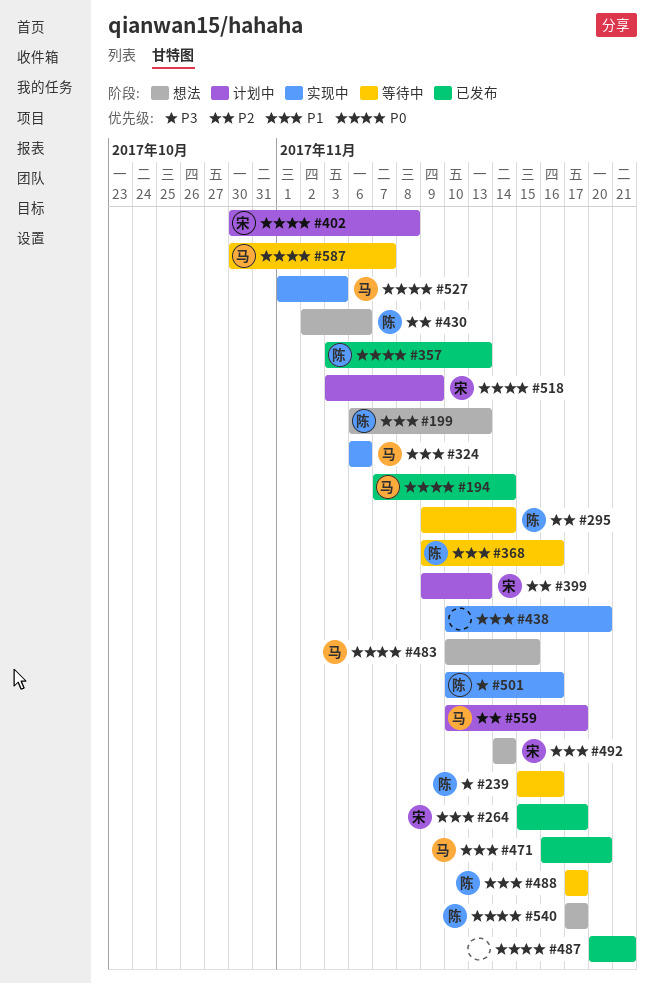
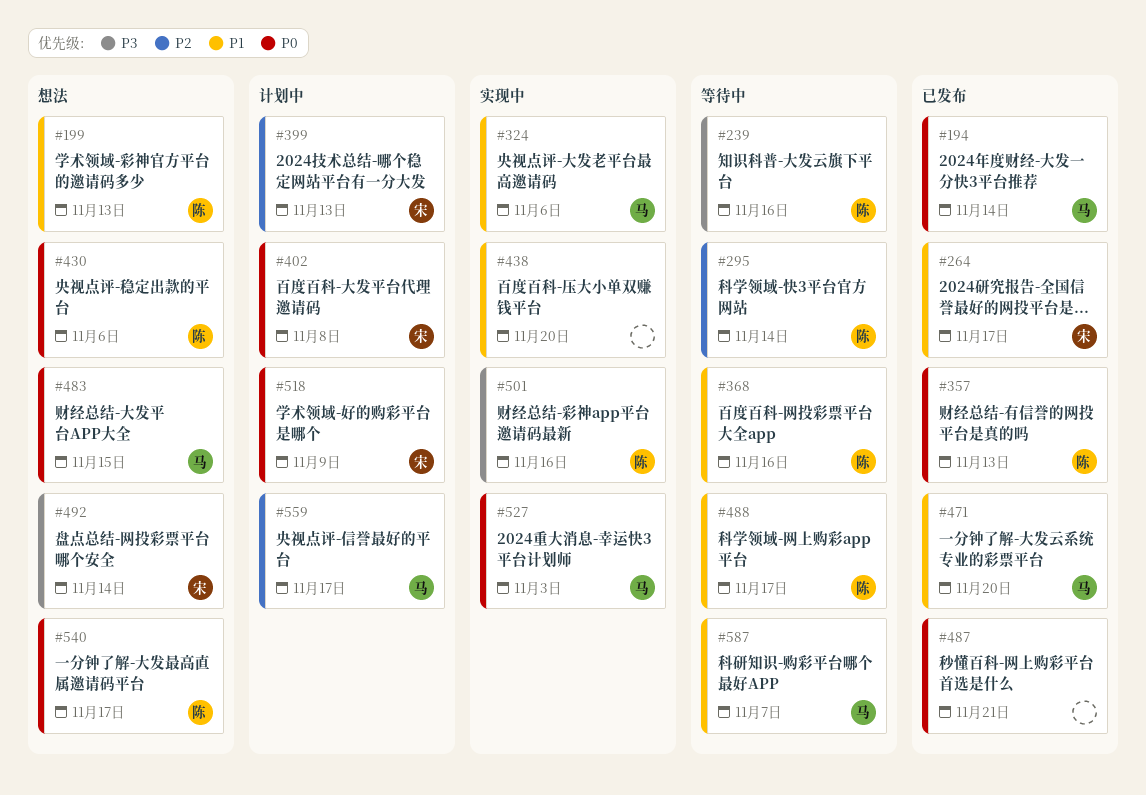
#430, priority: P2 -> P0
#492, priority: P1 -> P3
#587, priority: P0 -> P1

